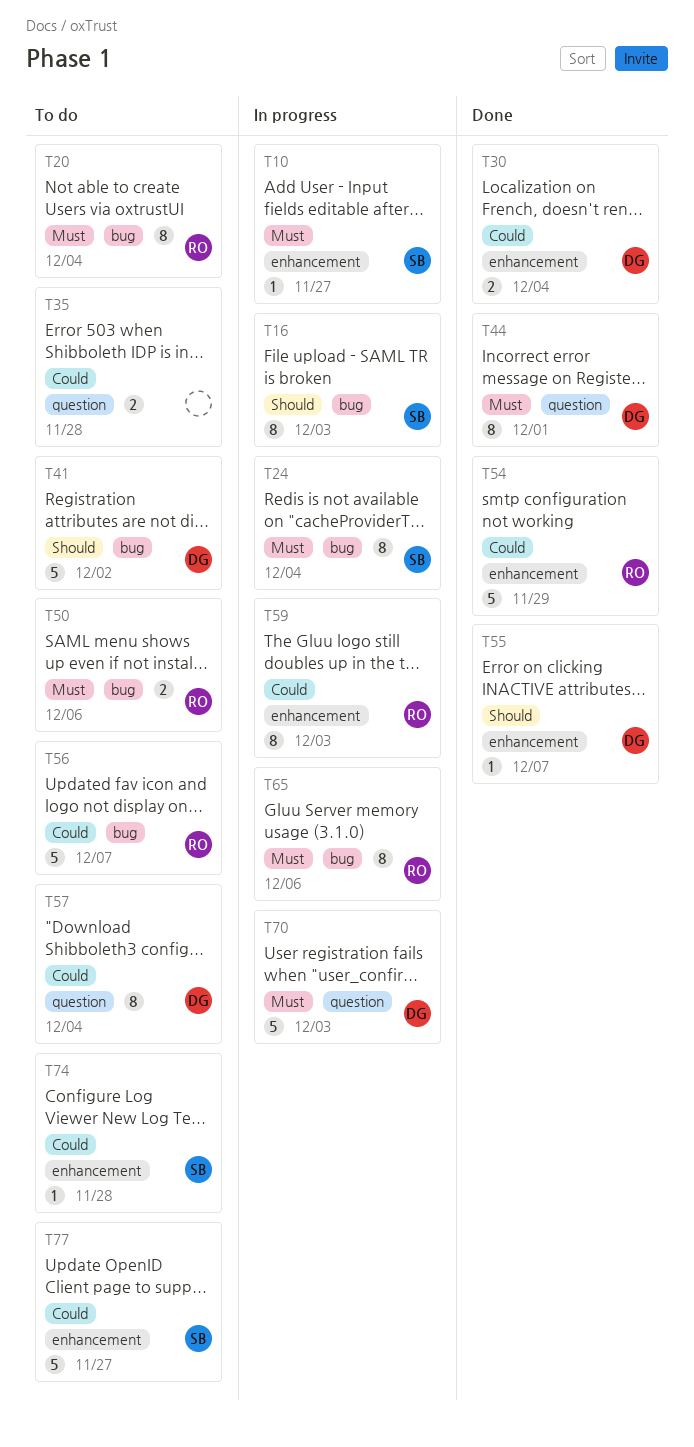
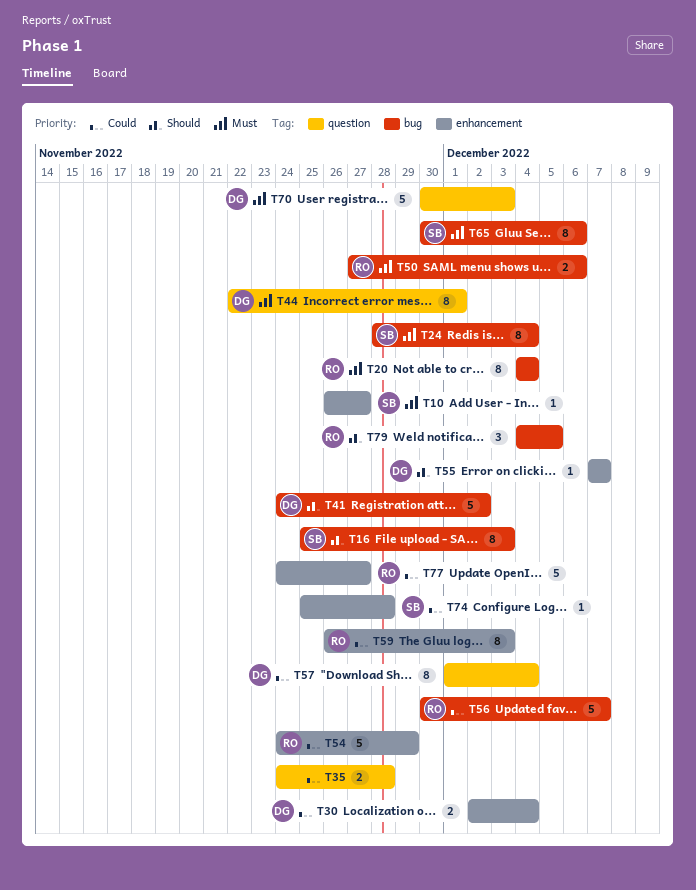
T65, owner: RO -> SB
T77, owner: SB -> RO
T79: none -> present

